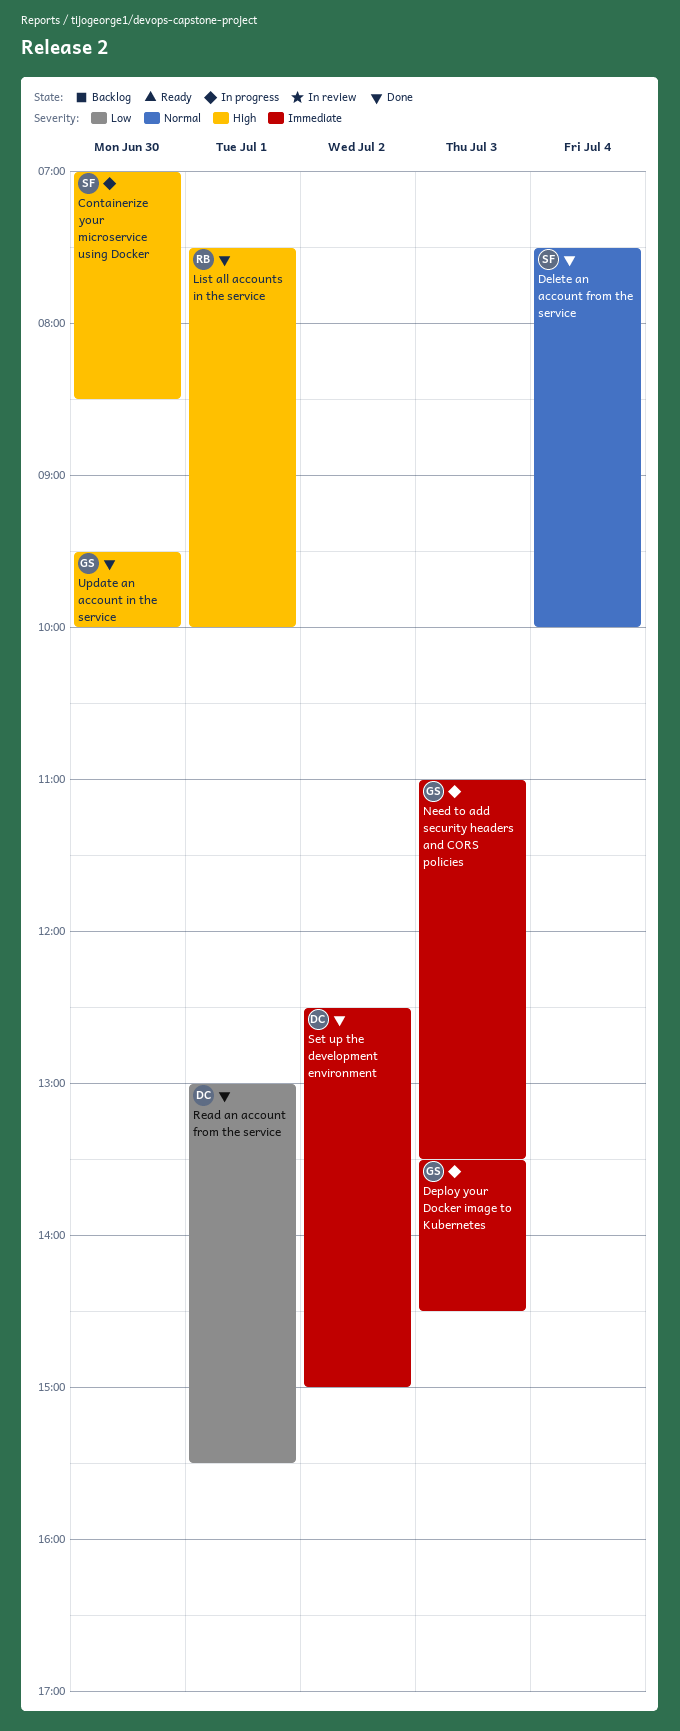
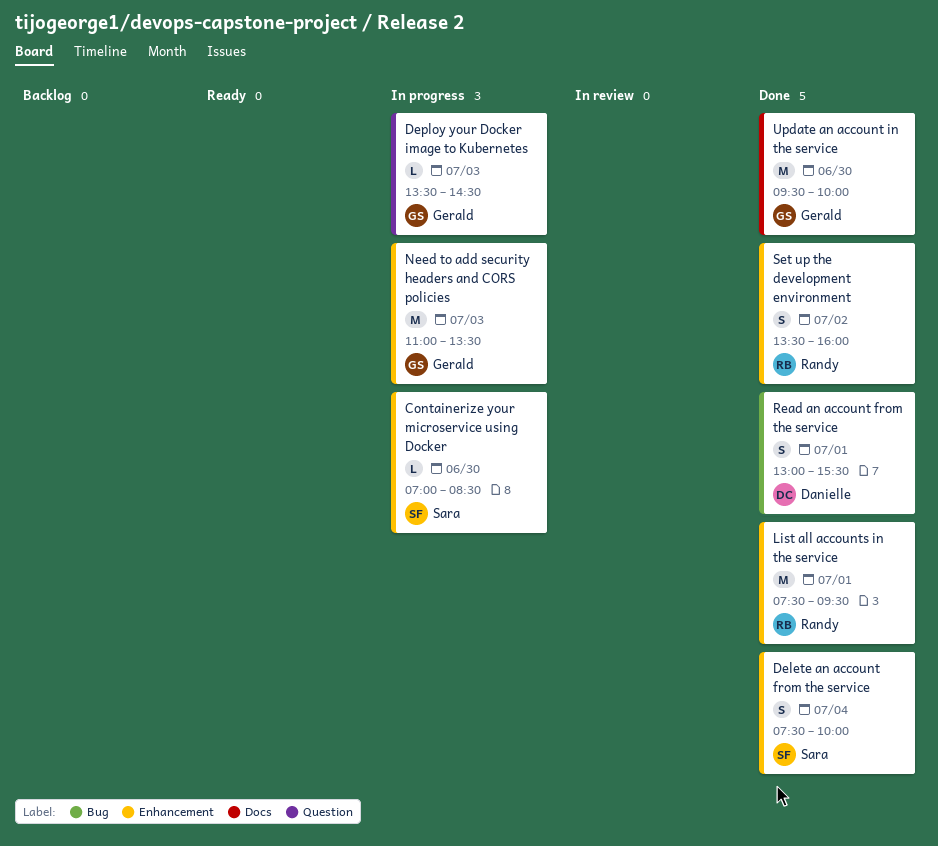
List all accounts in the service, ends: 10:00 -> 09:30
Set up the development environment, owner: Danielle -> Randy
Set up the development environment, begins: 12:30 -> 13:30
Set up the development environment, ends: 15:00 -> 16:00

